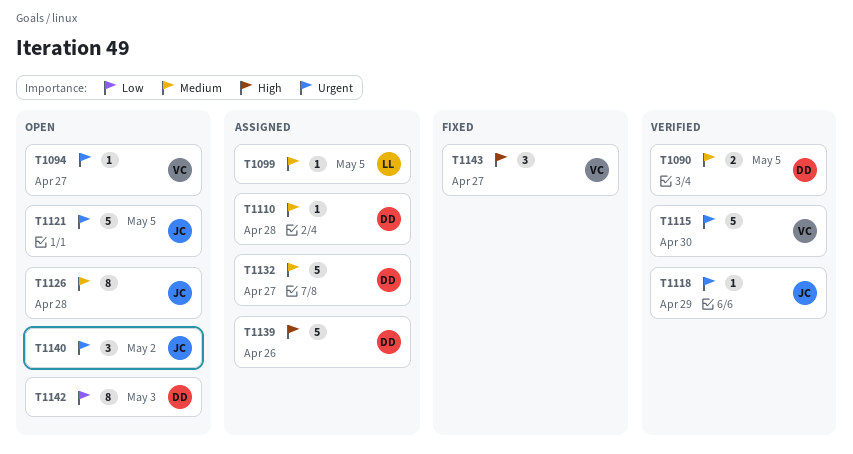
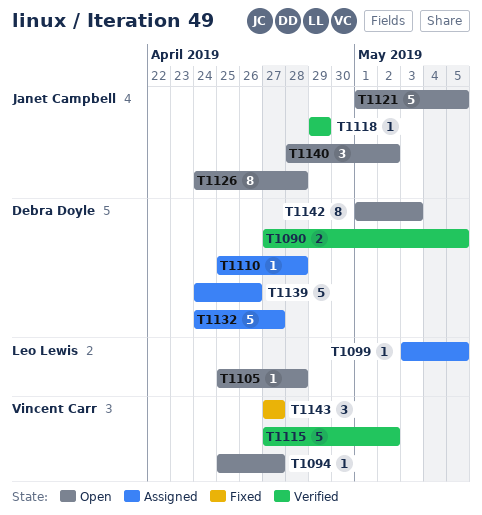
T1105: none -> present
T1115, due: Apr 30 -> May 2

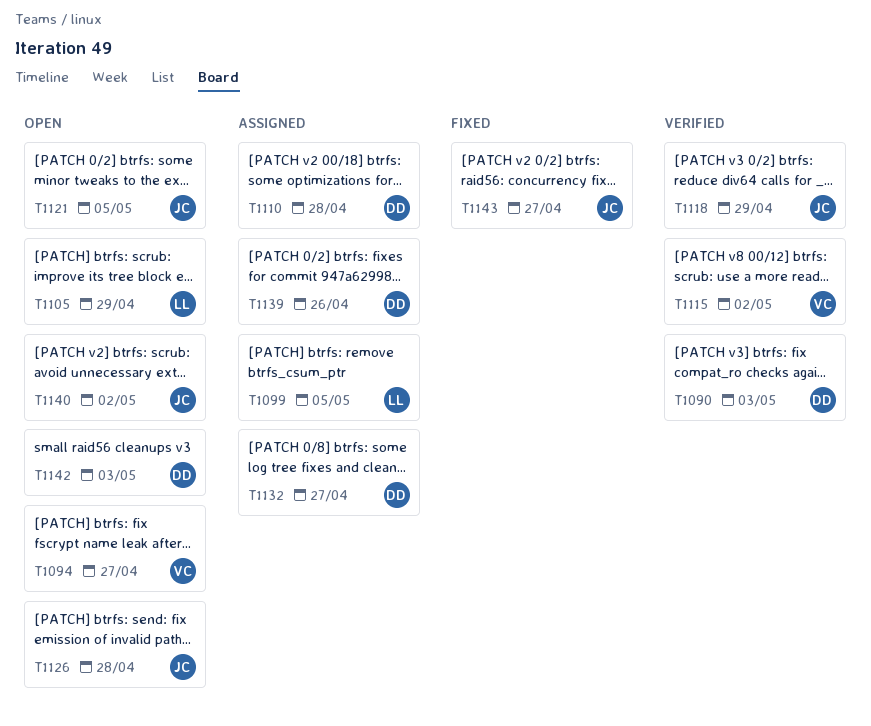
T1090, due: May 5 -> May 3
T1105, due: Apr 28 -> Apr 29
T1143, owner: Vincent Carr -> Janet Campbell

